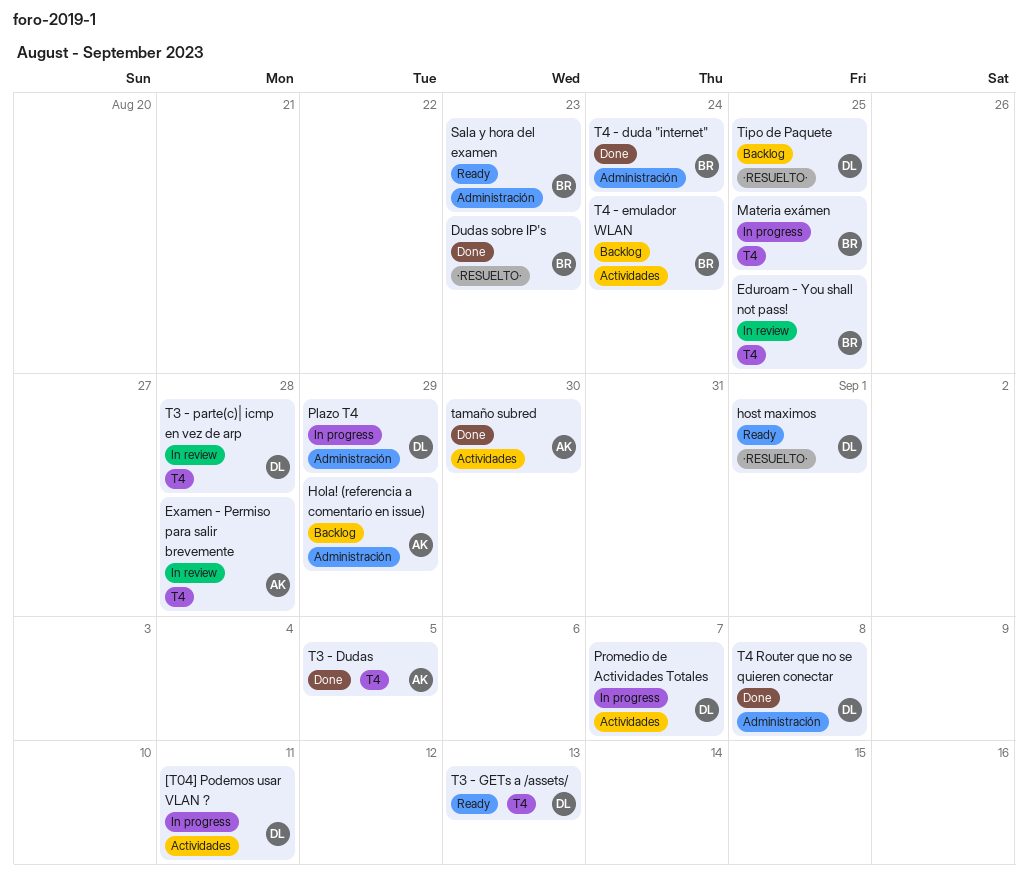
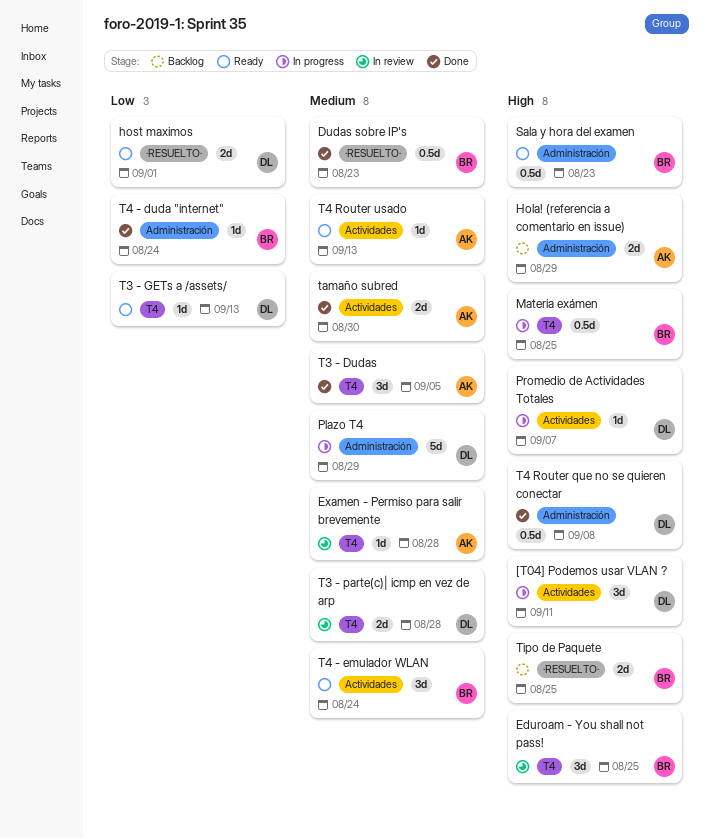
T4 - emulador WLAN, status: Backlog -> Ready
T4 Router usado: none -> present
Tipo de Paquete, owner: DL -> BR

